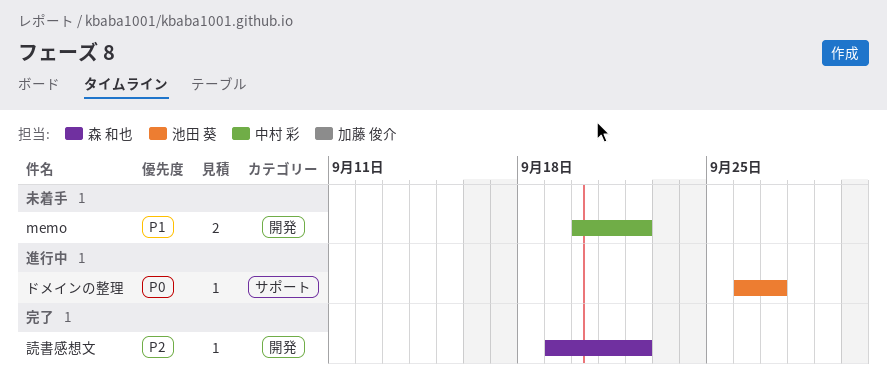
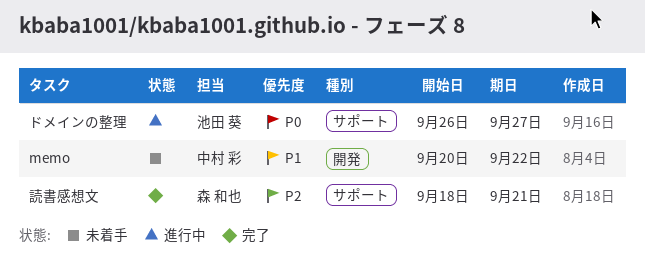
読書感想文, label: 開発 -> サポート
読書感想文, start: Sep 19 -> Sep 18
読書感想文, due: Sep 22 -> Sep 21

